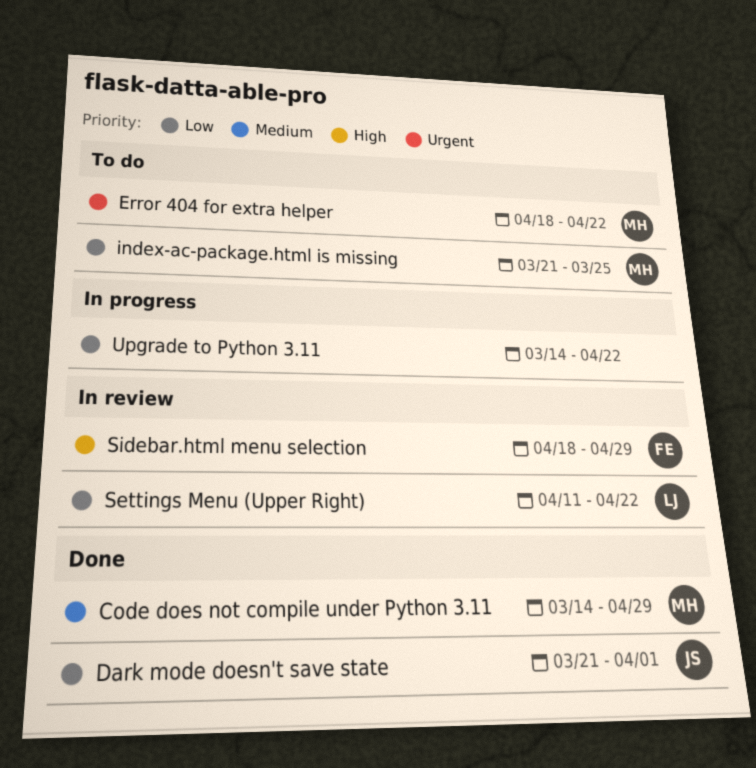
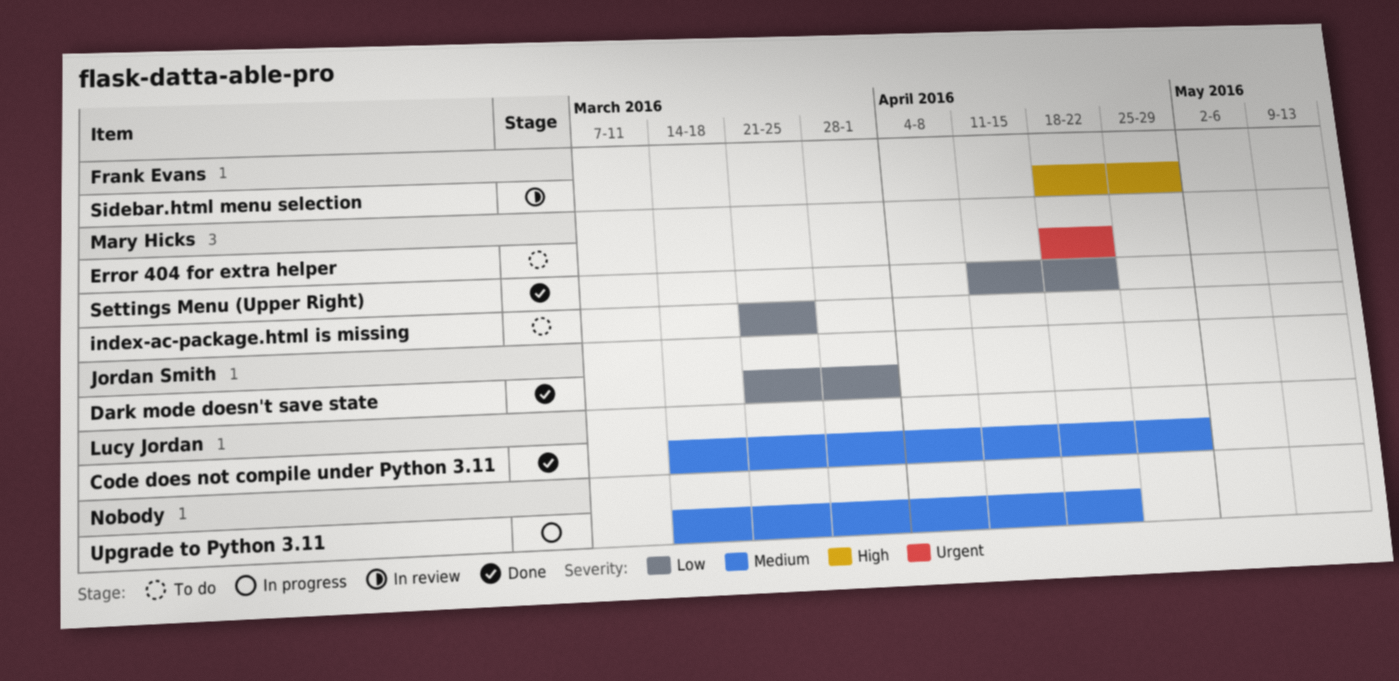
Code does not compile under Python 3.11, owner: Mary Hicks -> Lucy Jordan
Settings Menu (Upper Right), status: In review -> Done
Settings Menu (Upper Right), owner: Lucy Jordan -> Mary Hicks
Upgrade to Python 3.11, priority: Low -> Medium

